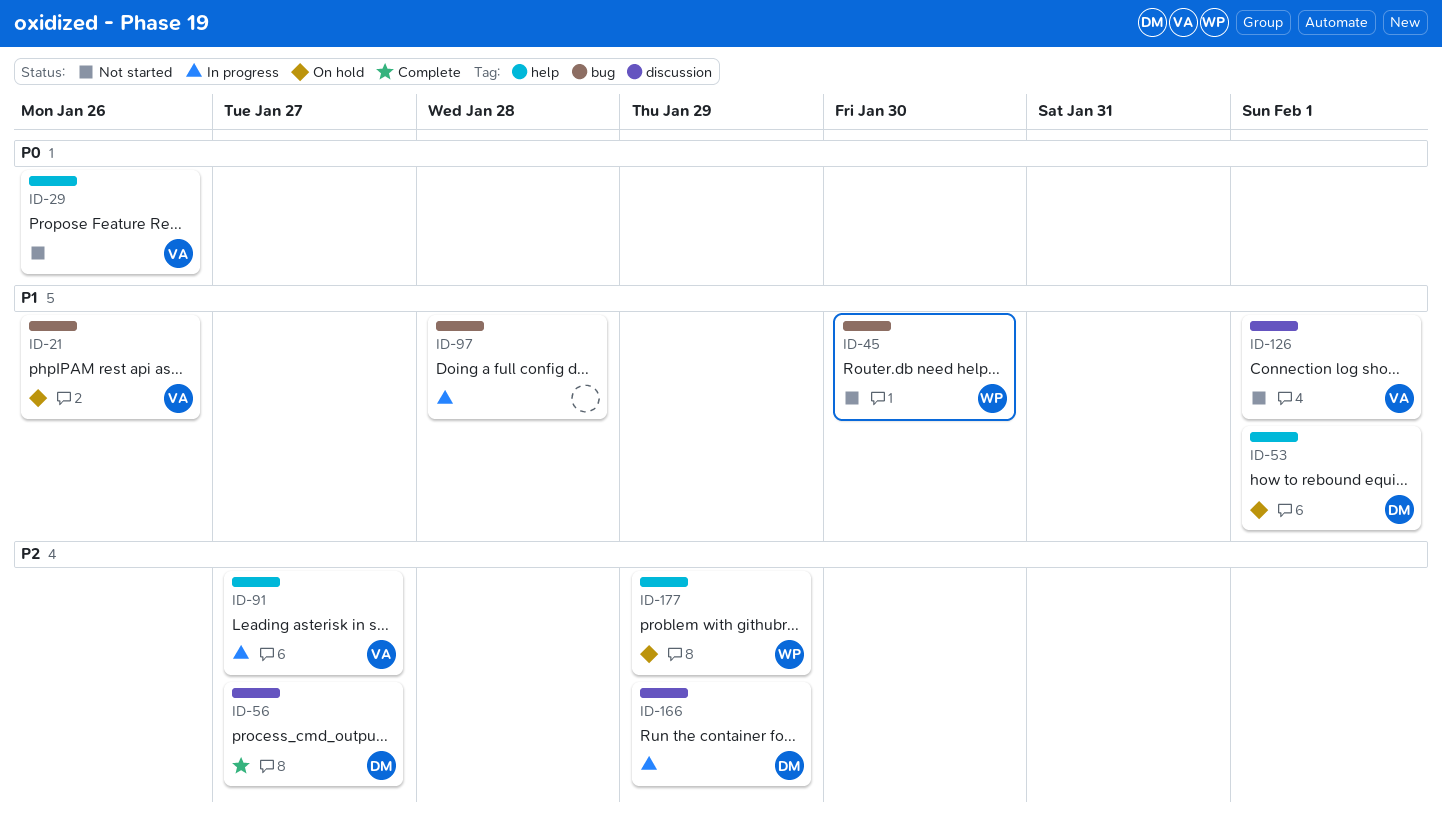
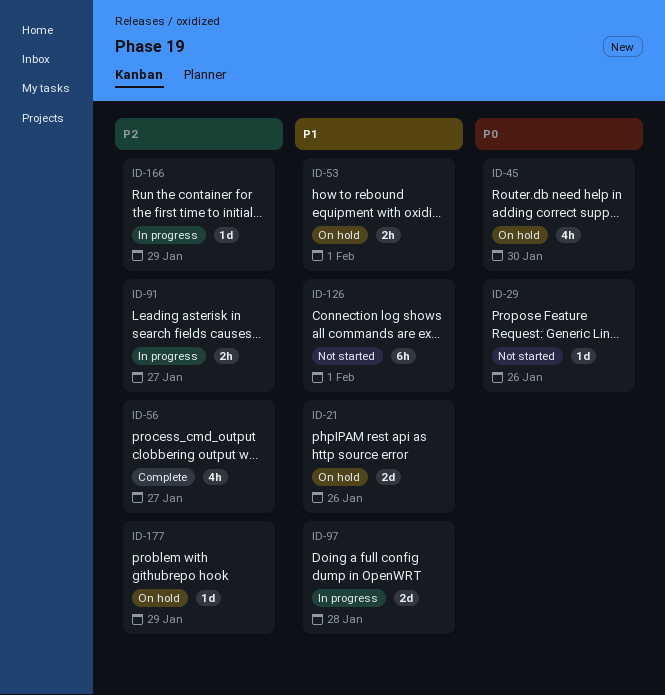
ID-45, status: Not started -> On hold
ID-45, priority: P1 -> P0

